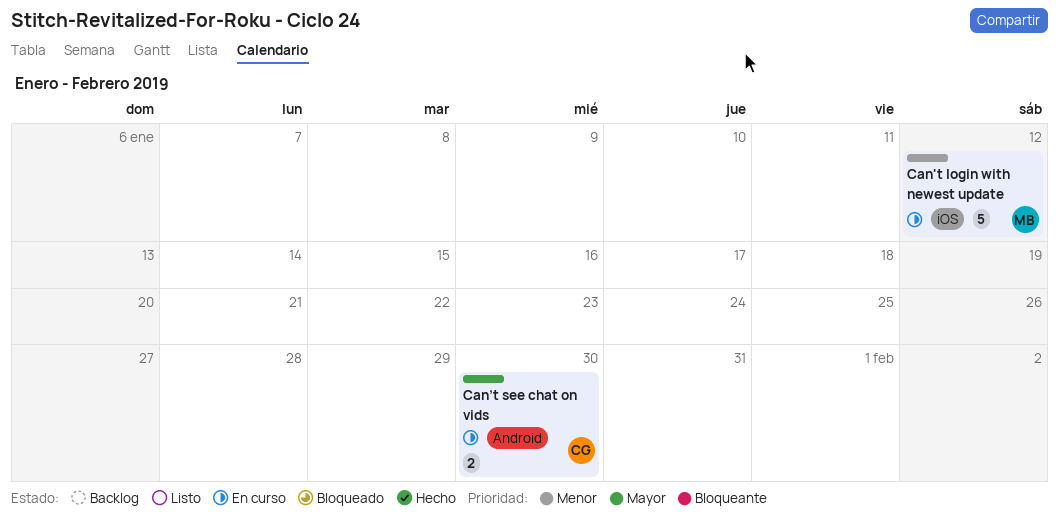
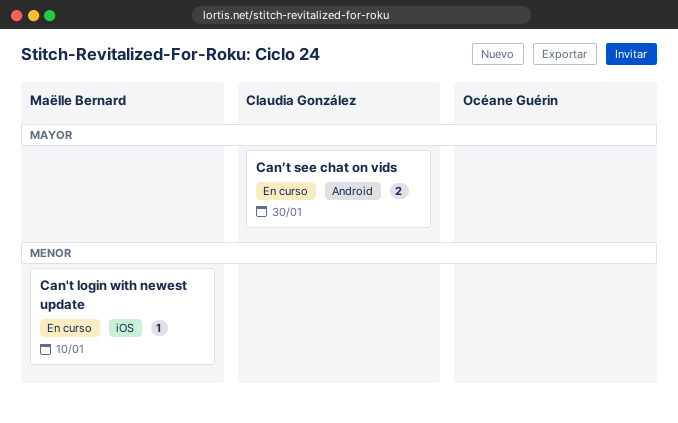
Can't login with newest update, estimate: 5 -> 1
Can't login with newest update, due: Jan 12 -> Jan 10

